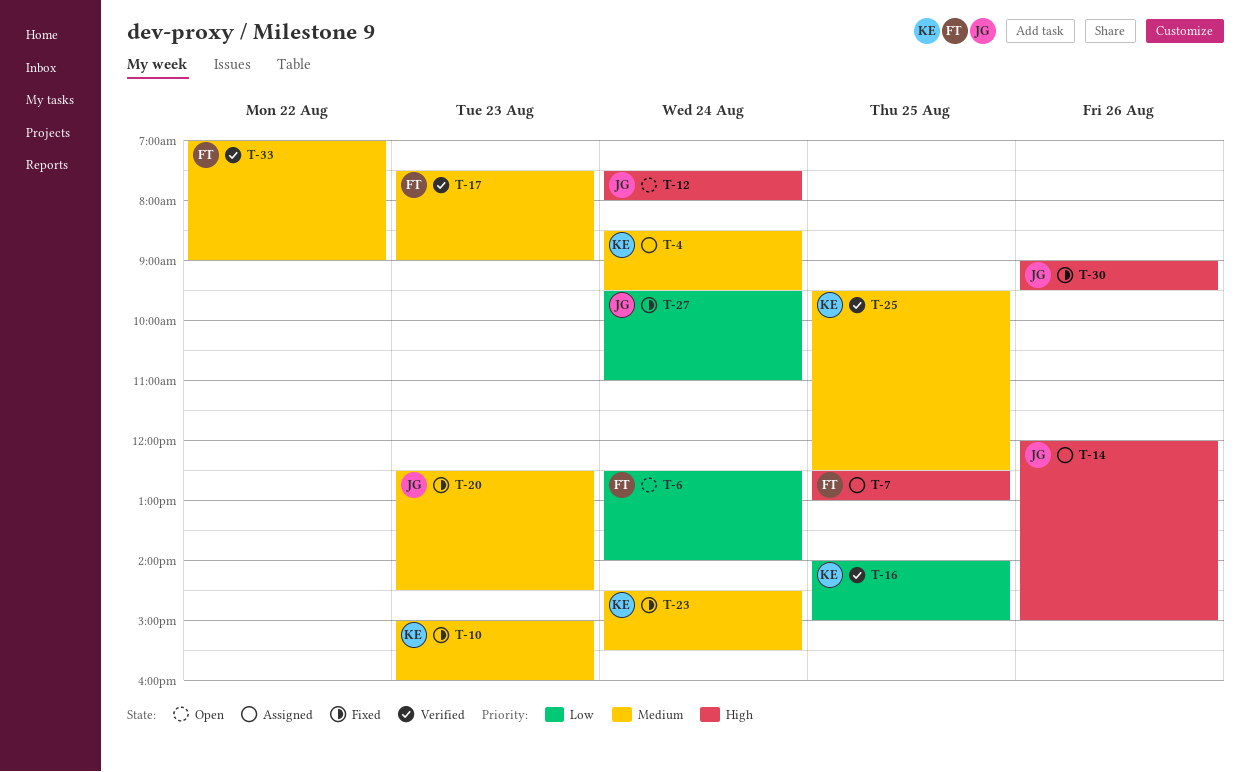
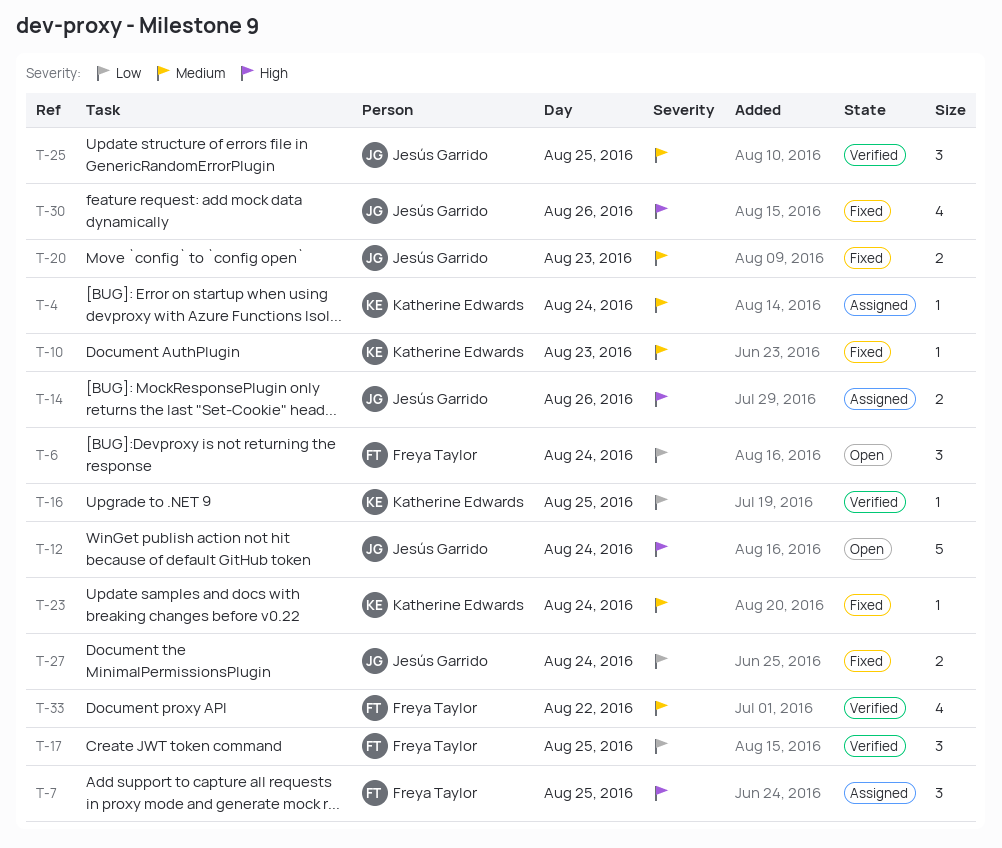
T-17, priority: Medium -> Low
T-17, day: Aug 23 -> Aug 25
T-25, owner: Katherine Edwards -> Jesús Garrido

